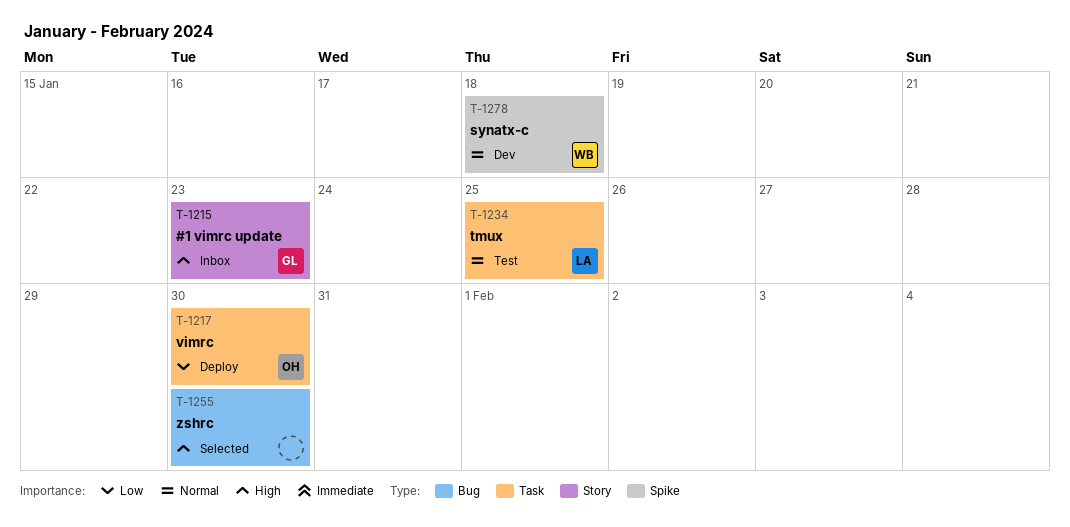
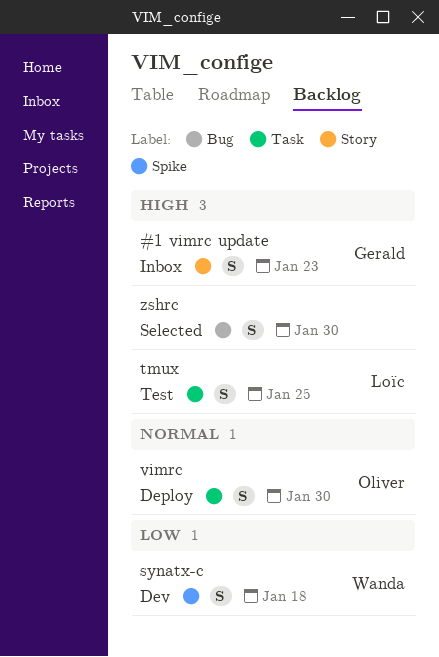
synatx-c, priority: Normal -> Low
tmux, priority: Normal -> High
vimrc, priority: Low -> Normal

